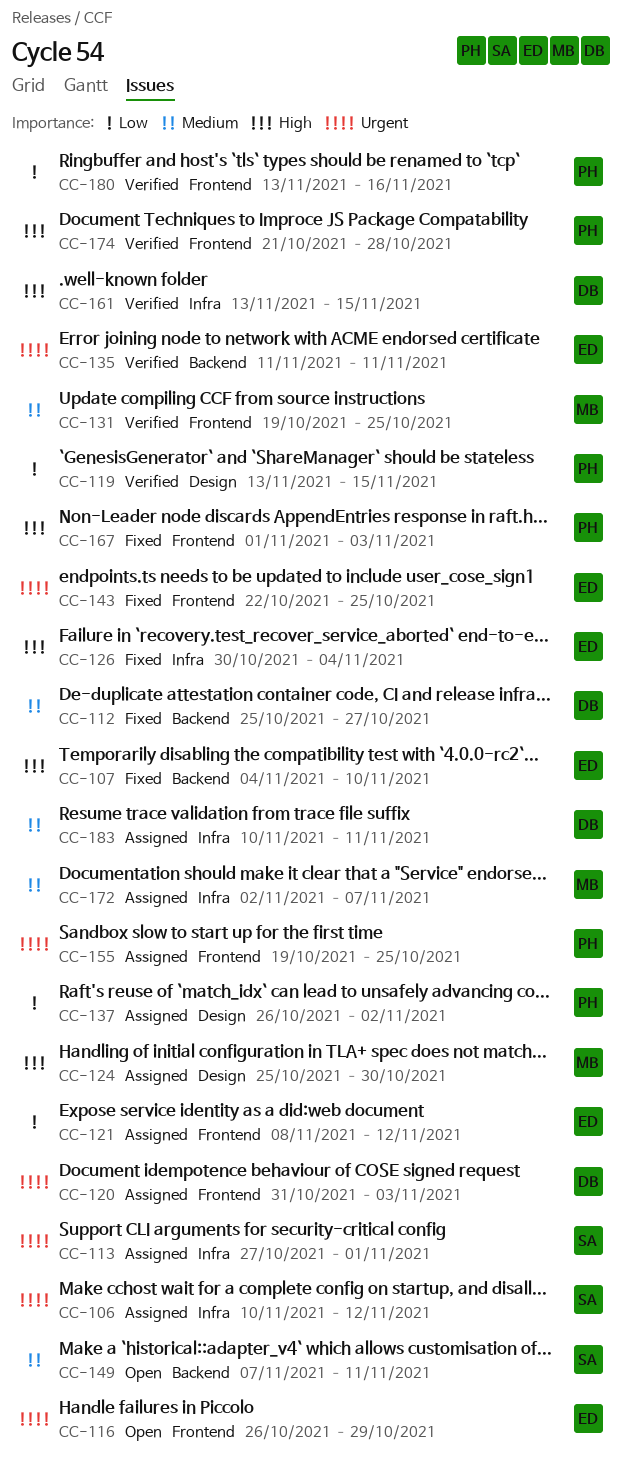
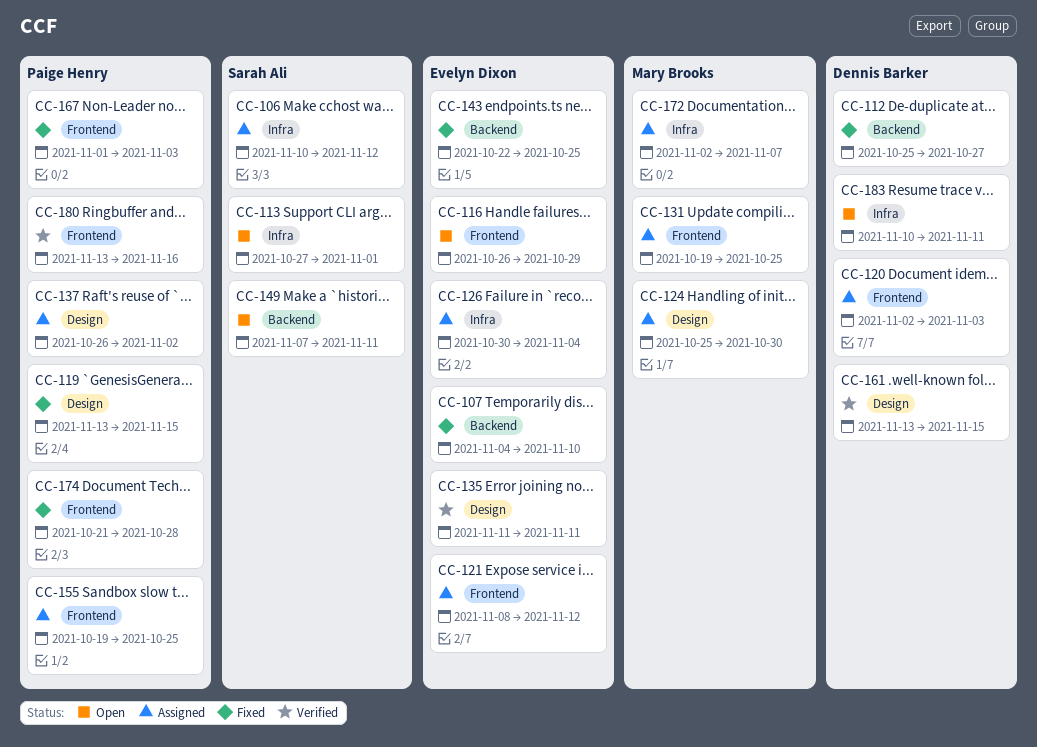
CC-113, status: Assigned -> Open
CC-119, status: Verified -> Fixed
CC-120, start: Oct 31 -> Nov 2
CC-126, status: Fixed -> Assigned
CC-131, status: Verified -> Assigned
CC-135, label: Backend -> Design
CC-143, label: Frontend -> Backend
CC-161, label: Infra -> Design
CC-174, status: Verified -> Fixed
CC-183, status: Assigned -> Open

